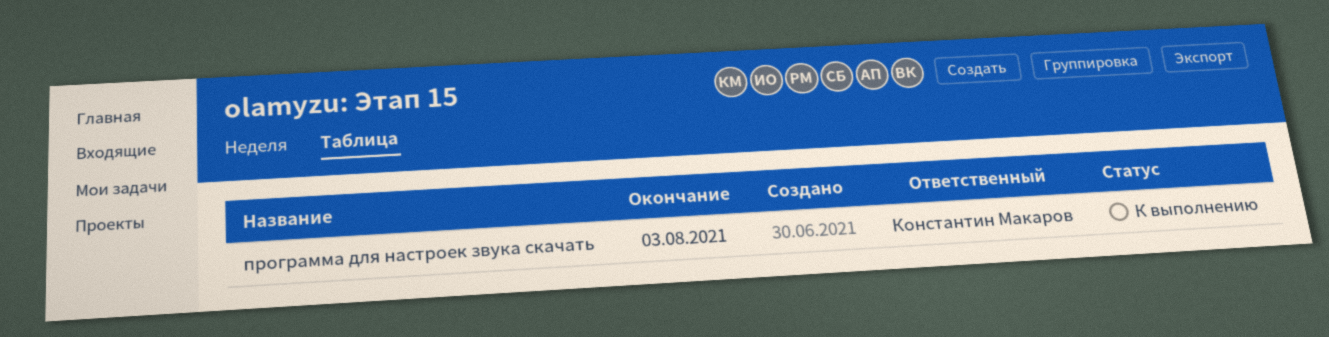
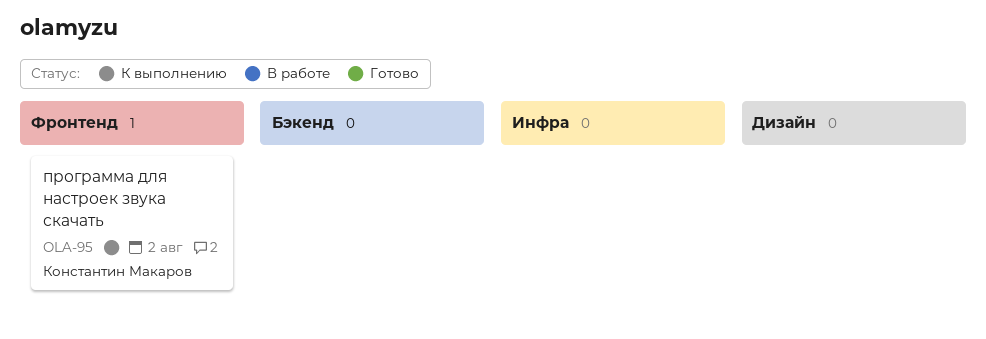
программа для настроек звука скачать, due: Aug 3 -> Aug 2

